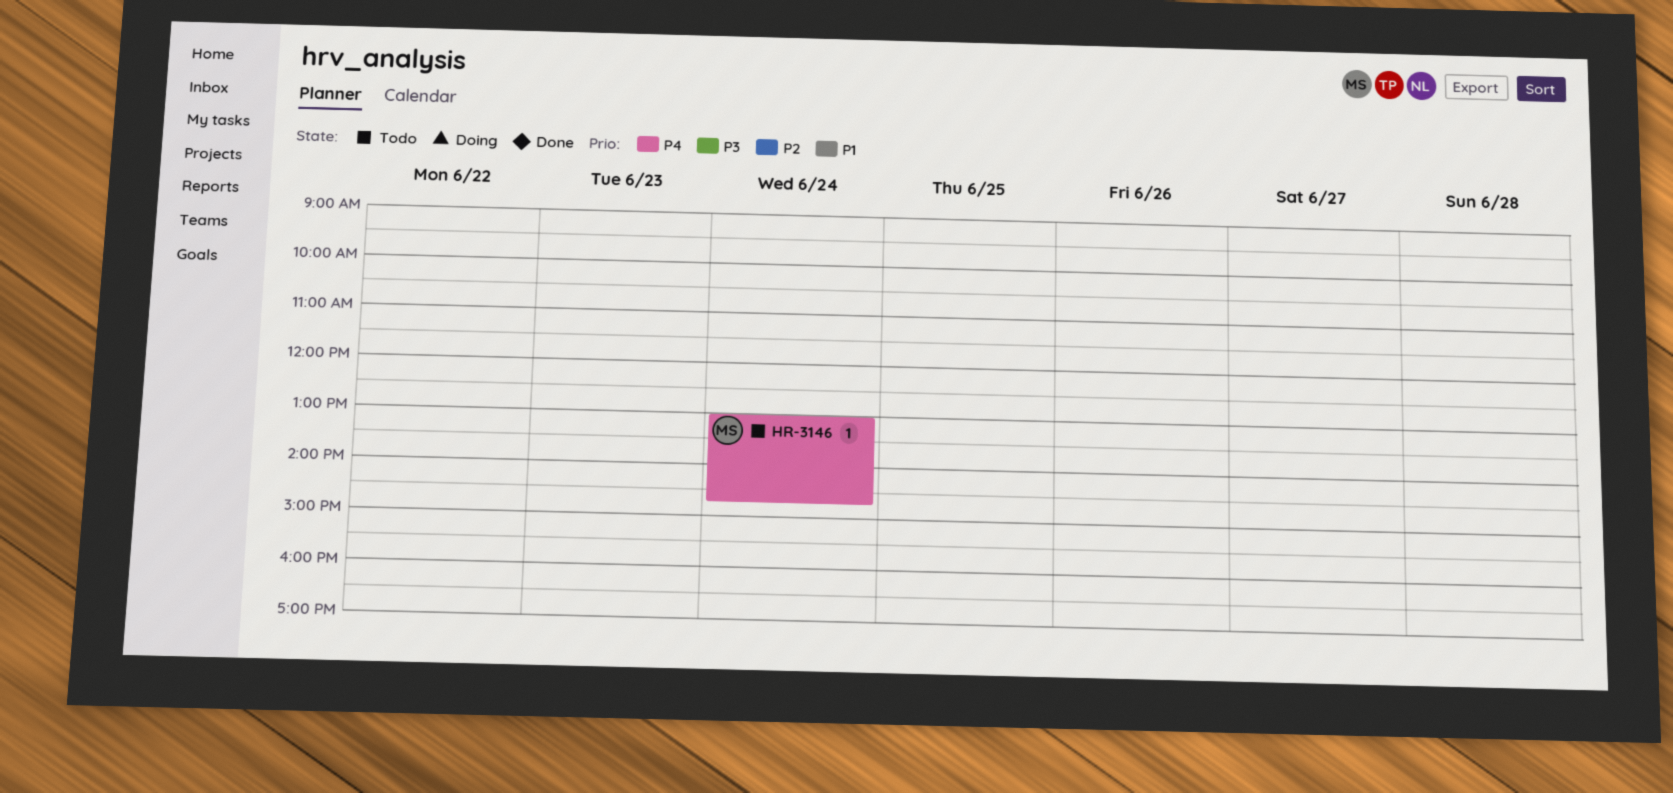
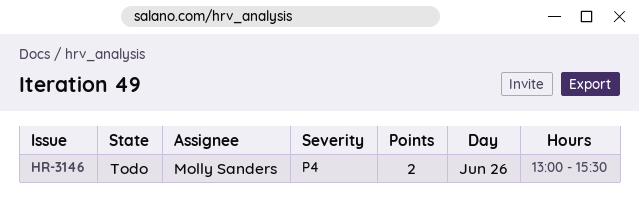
HR-3146, estimate: 1 -> 2
HR-3146, day: Jun 24 -> Jun 26
HR-3146, ends: 14:45 -> 15:30

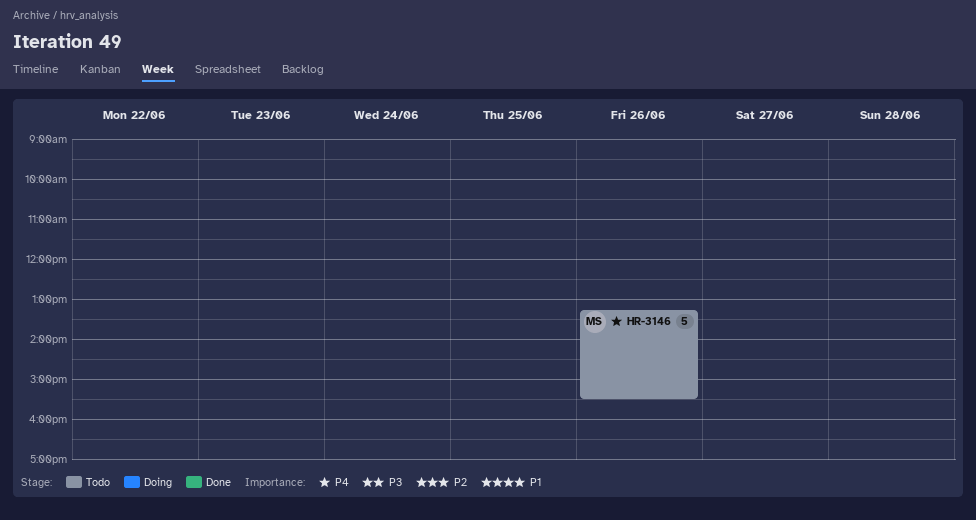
HR-3146, estimate: 2 -> 5
HR-3146, begins: 13:00 -> 13:15

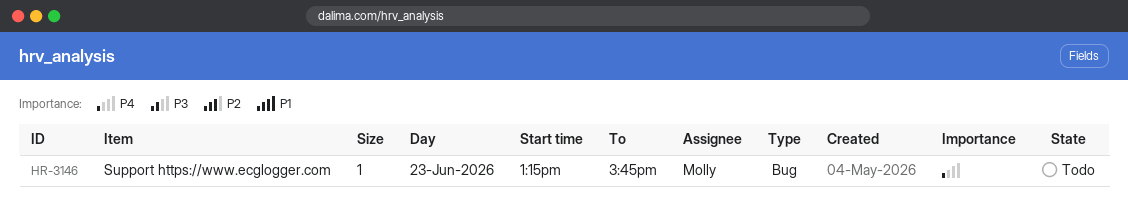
HR-3146, estimate: 5 -> 1
HR-3146, day: Jun 26 -> Jun 23
HR-3146, ends: 15:30 -> 15:45

